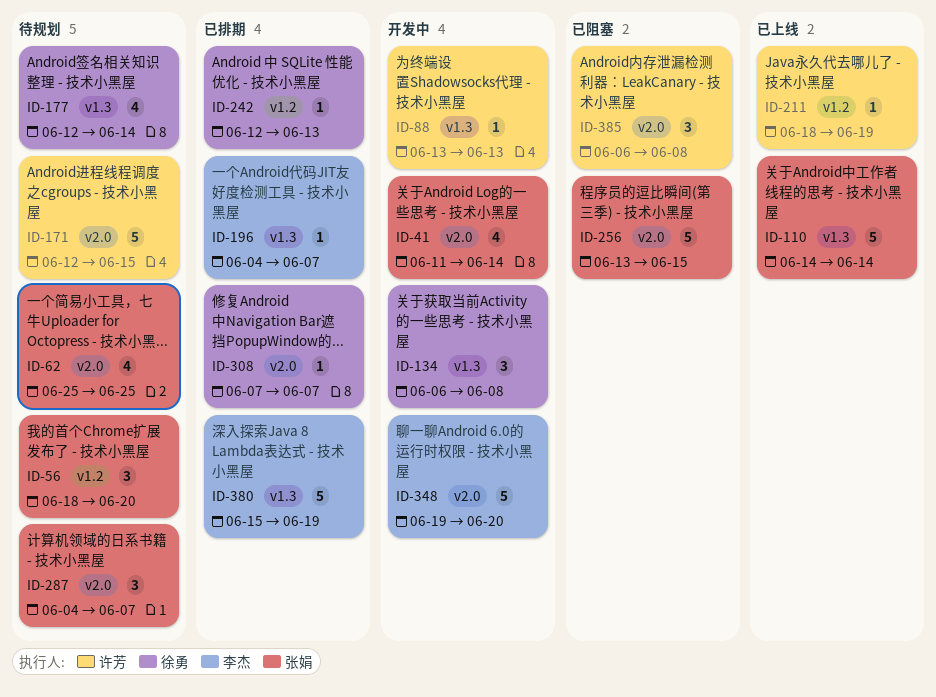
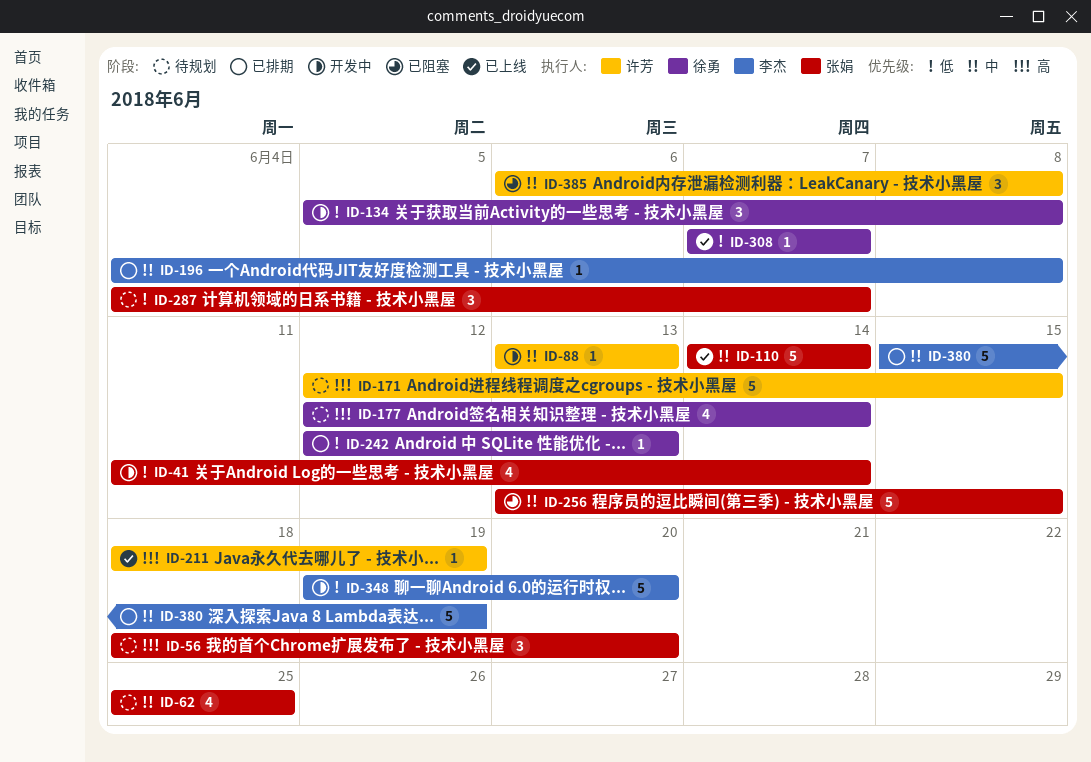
ID-134, start: Jun 6 -> Jun 5
ID-196, due: Jun 7 -> Jun 8
ID-308, status: 已排期 -> 已上线

